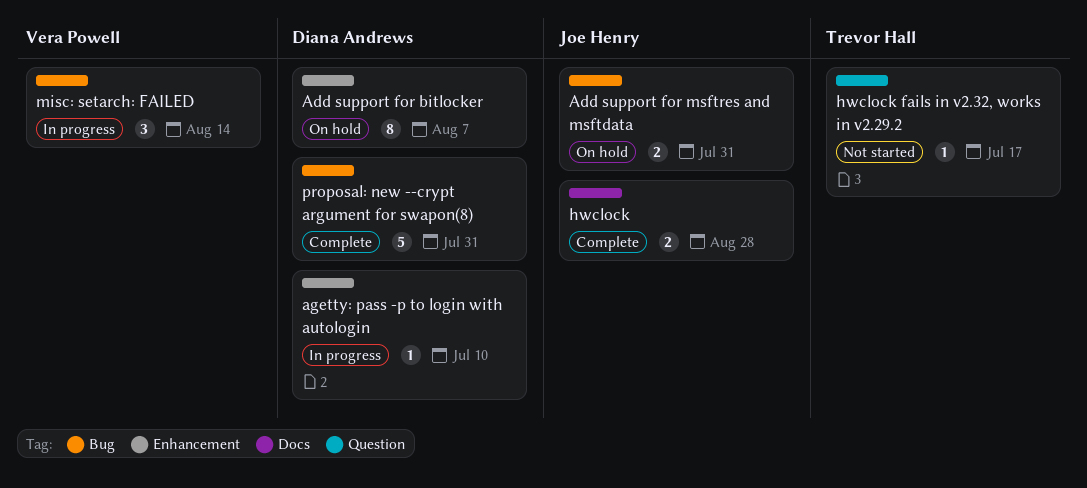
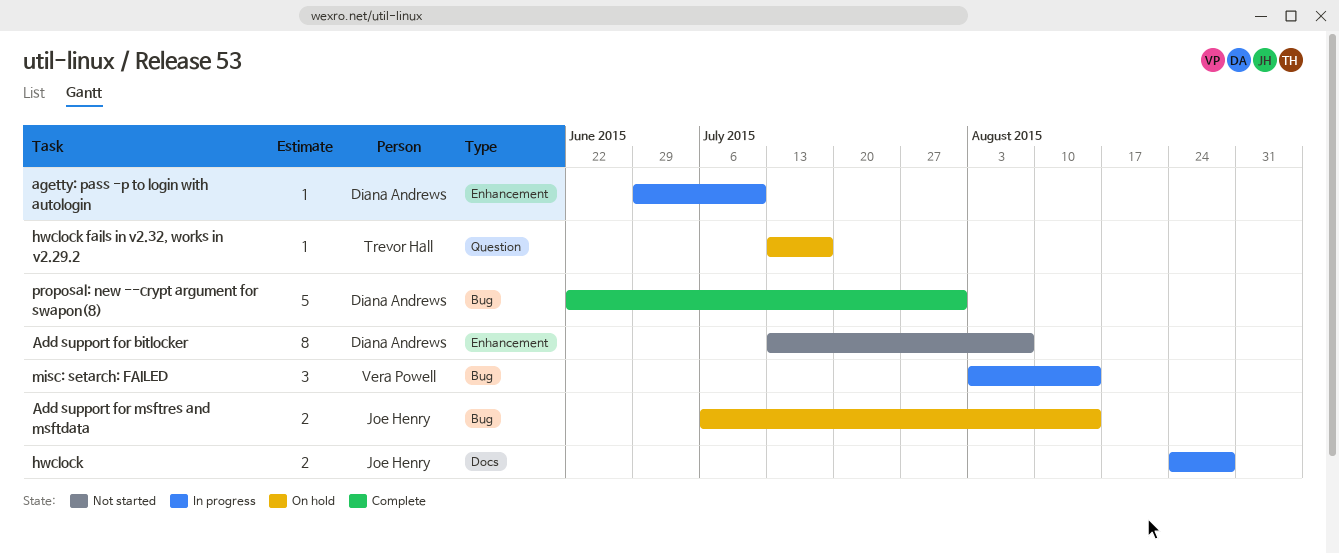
Add support for bitlocker, status: On hold -> Not started
Add support for msftres and msftdata, due: Jul 31 -> Aug 14
hwclock, status: Complete -> In progress
hwclock fails in v2.32, works in v2.29.2, status: Not started -> On hold

